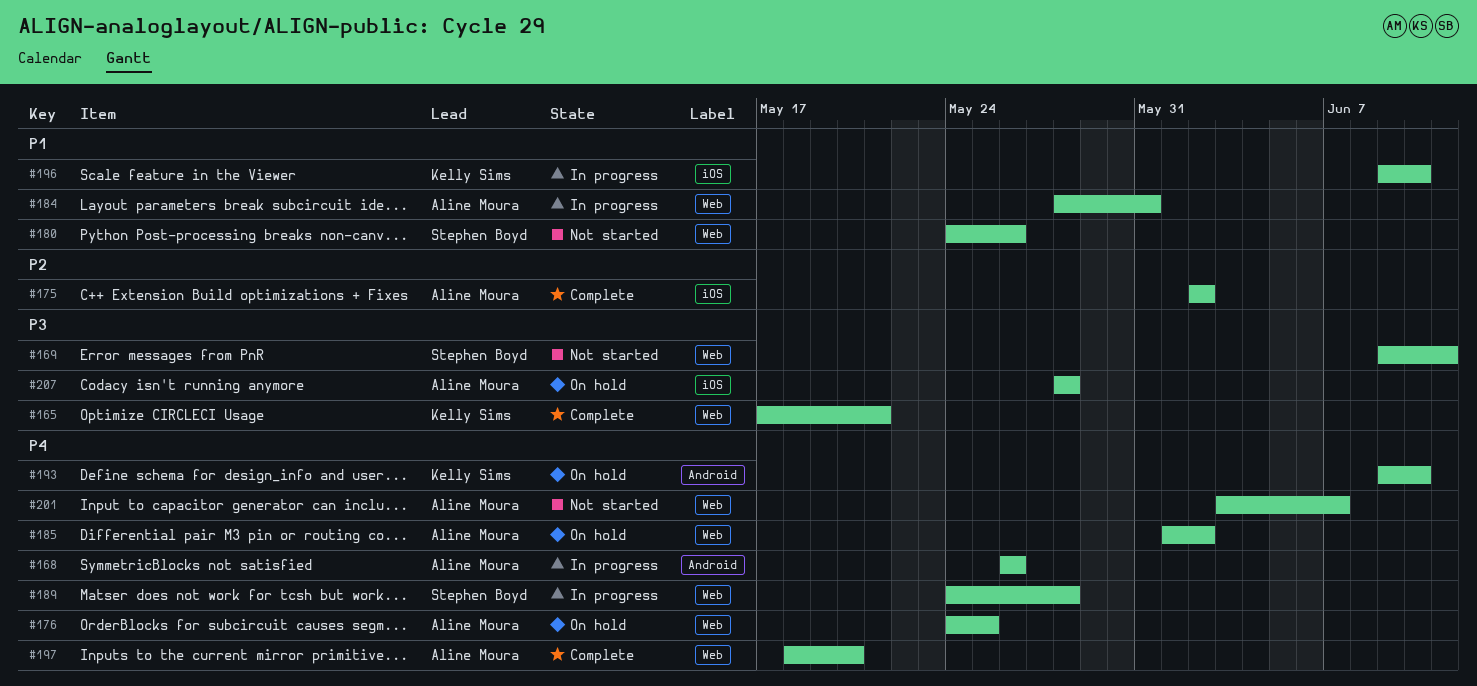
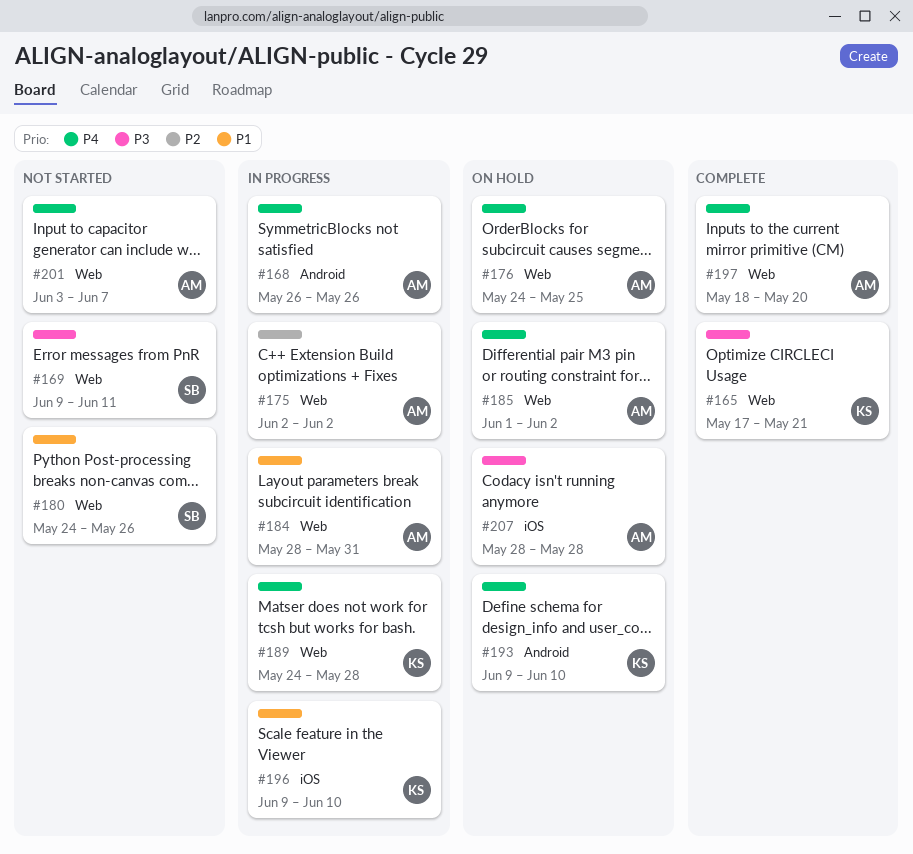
#175, status: Complete -> In progress
#175, label: iOS -> Web
#189, owner: Stephen Boyd -> Kelly Sims

